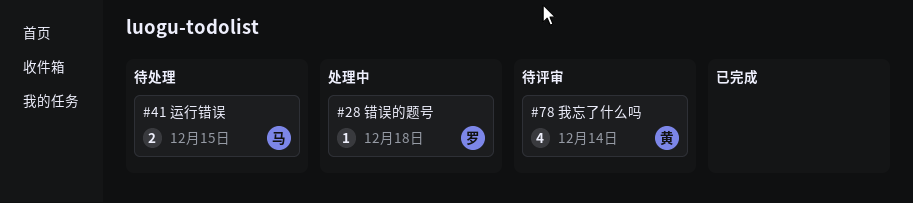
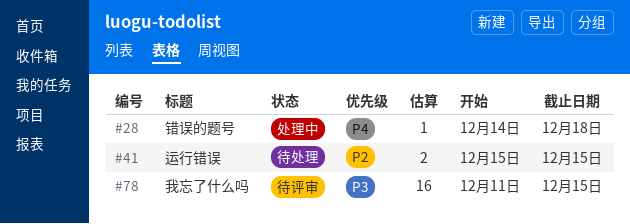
#78, estimate: 4 -> 16
#78, due: Dec 14 -> Dec 15

